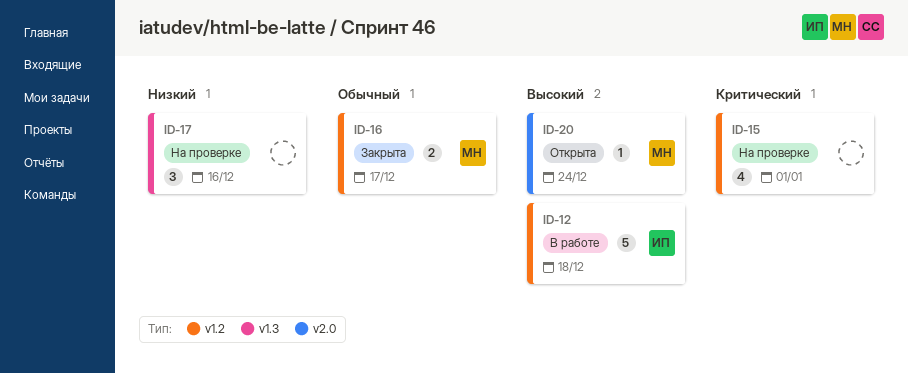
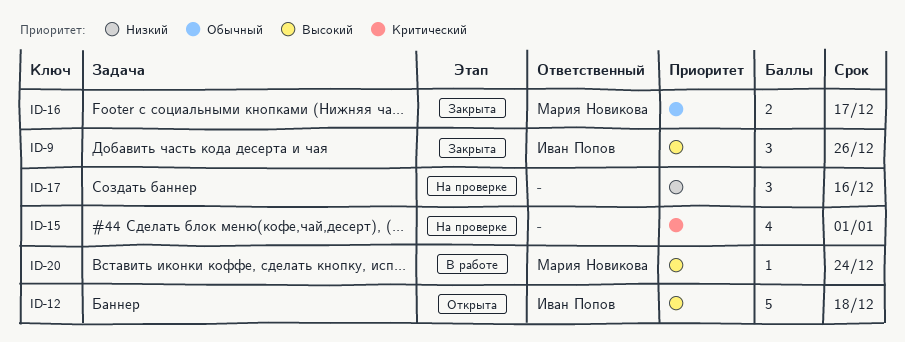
ID-9: none -> present
ID-12, status: В работе -> Открыта
ID-20, status: Открыта -> В работе

